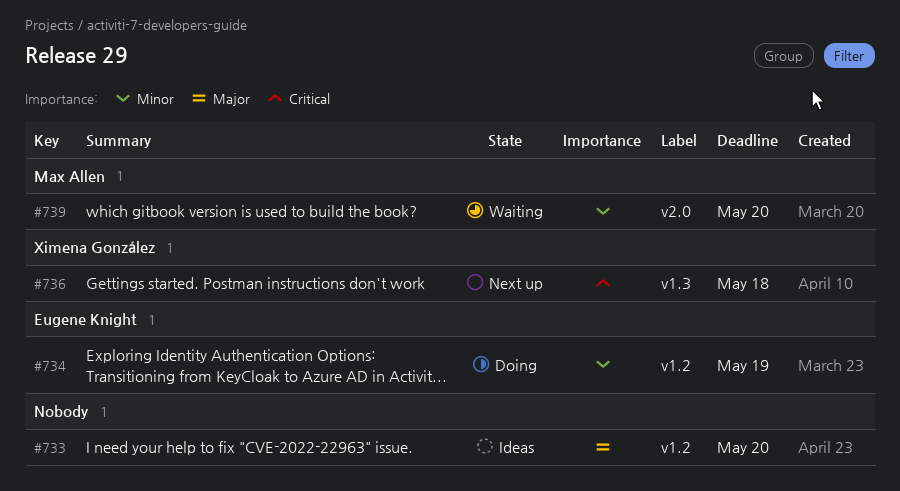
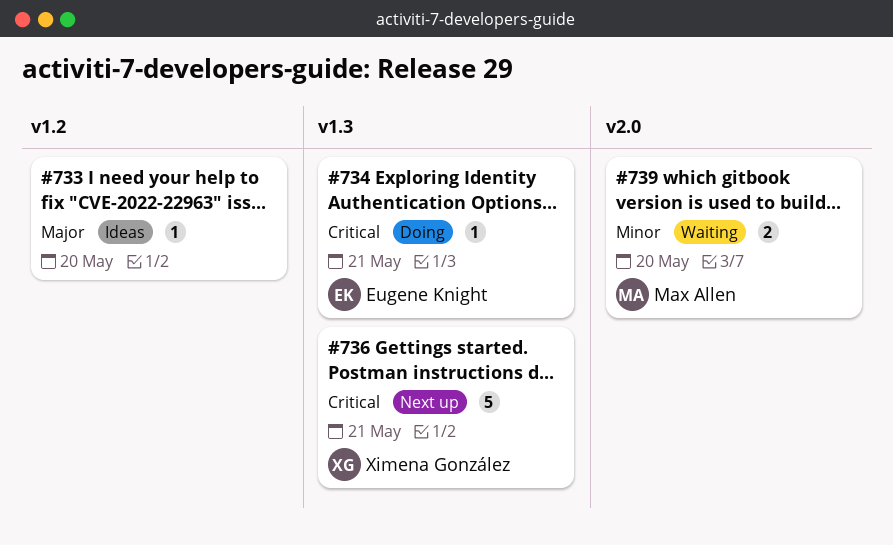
#734, priority: Minor -> Critical
#734, label: v1.2 -> v1.3
#734, due: May 19 -> May 21
#736, due: May 18 -> May 21

